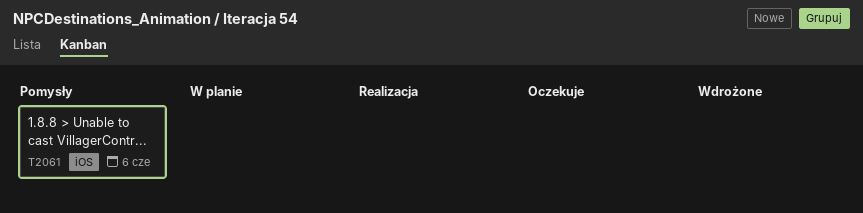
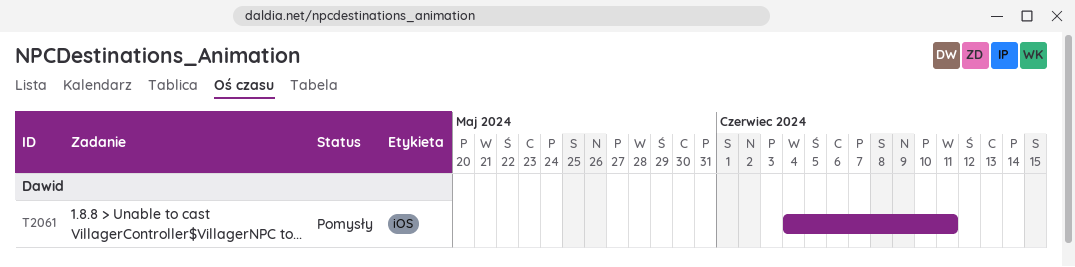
T2061, due: Jun 6 -> Jun 11

